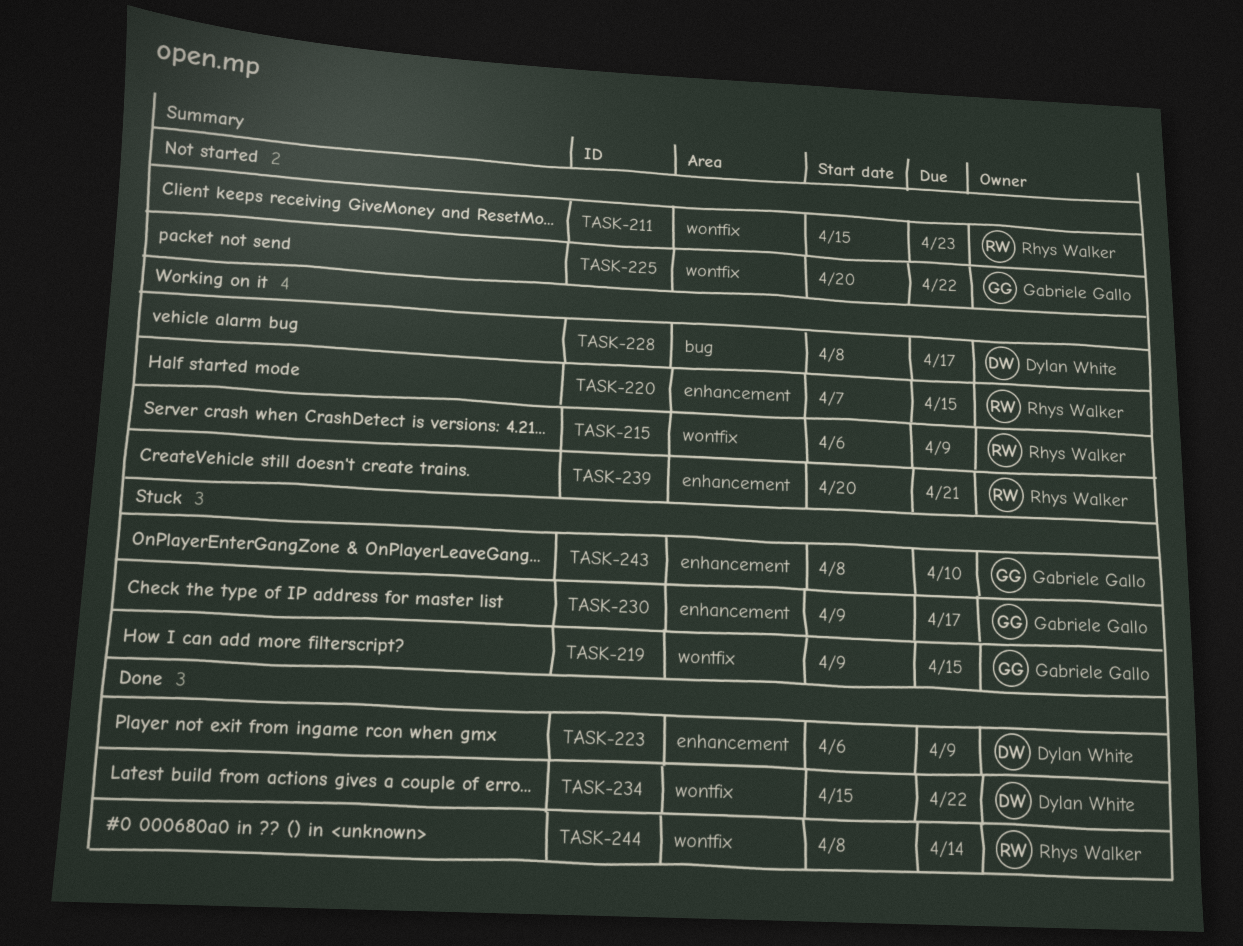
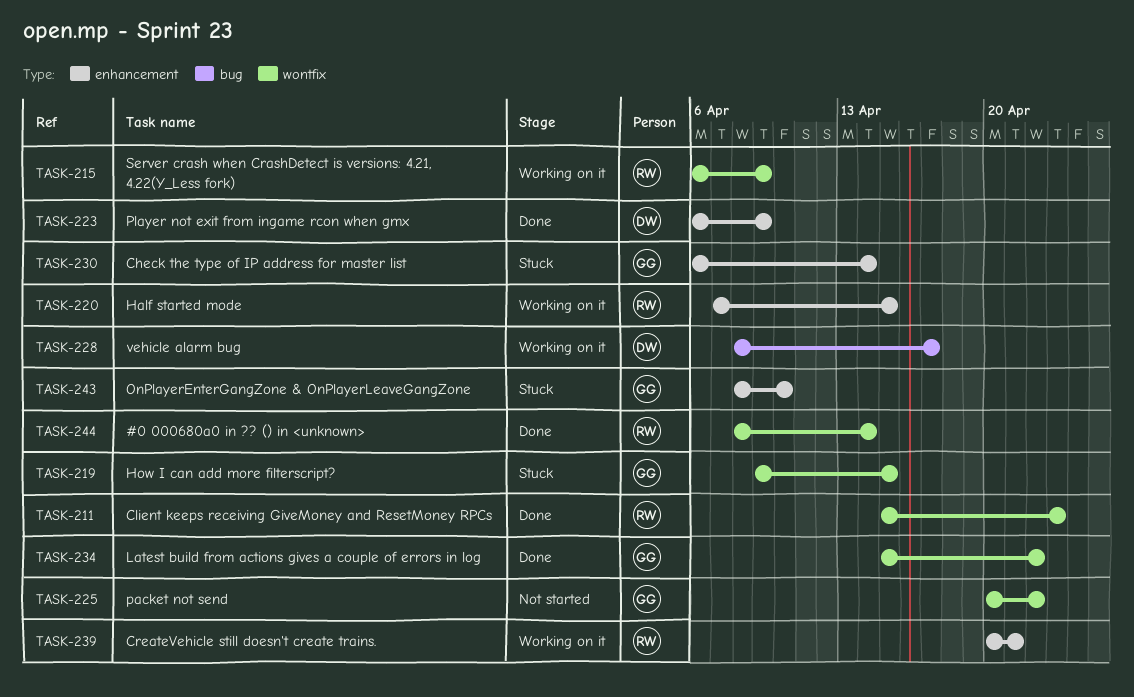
TASK-211, status: Not started -> Done
TASK-230, start: Apr 9 -> Apr 6
TASK-230, due: Apr 17 -> Apr 14
TASK-234, owner: Dylan White -> Gabriele Gallo

